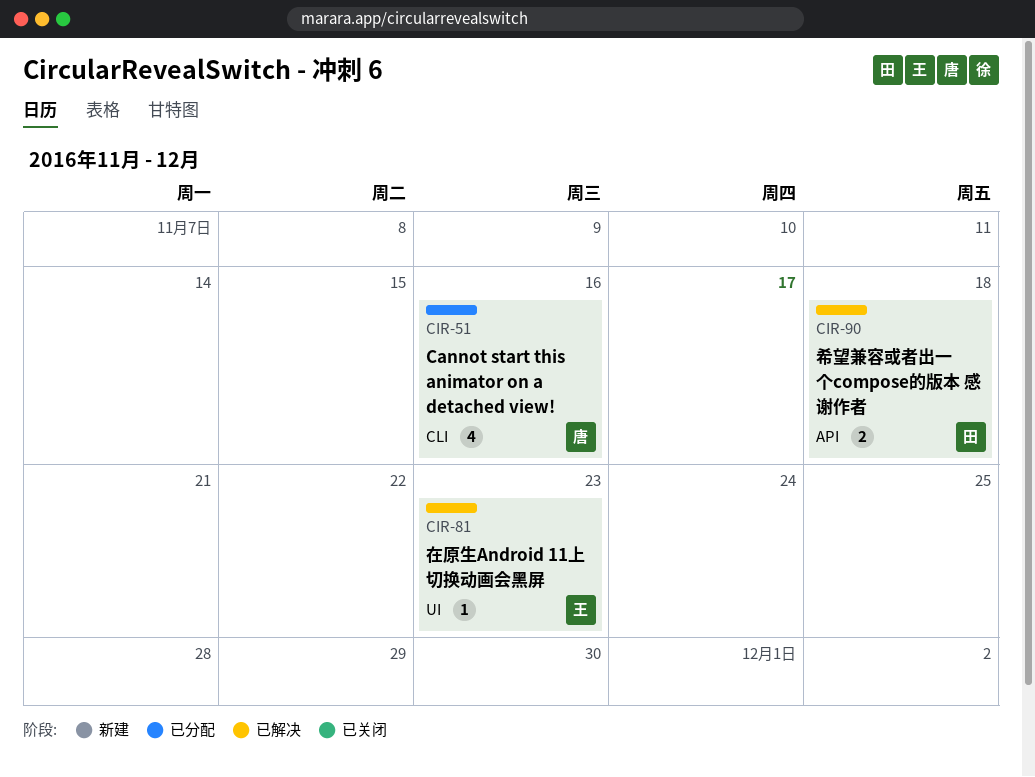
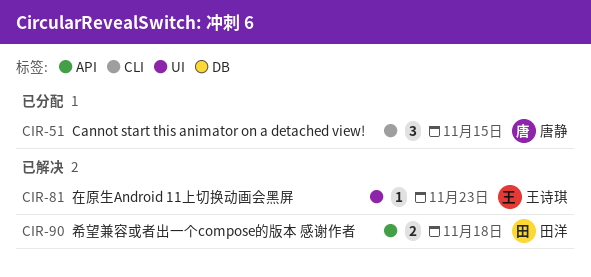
CIR-51, estimate: 4 -> 3
CIR-51, due: Nov 16 -> Nov 15

